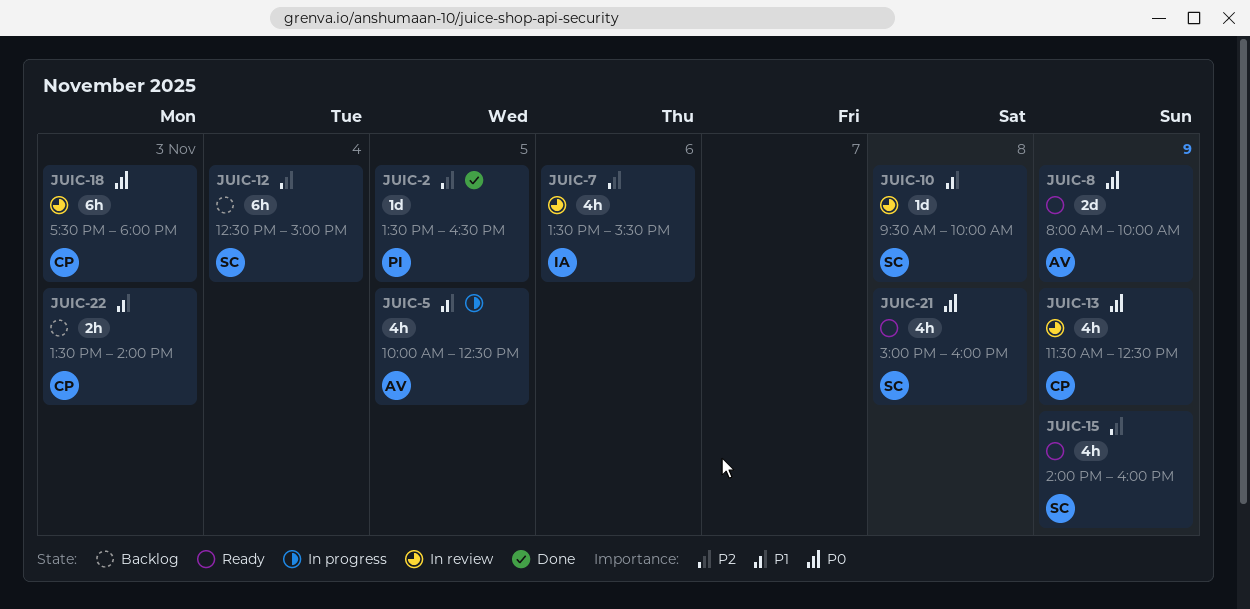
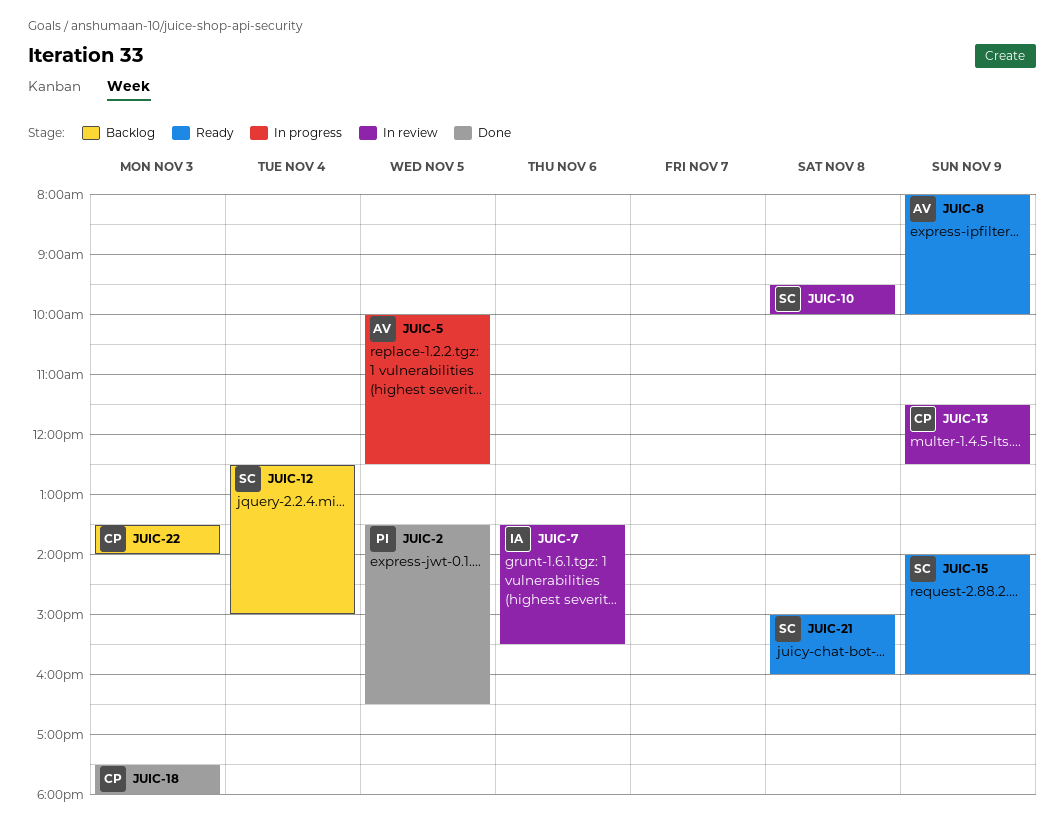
JUIC-18, status: In review -> Done

